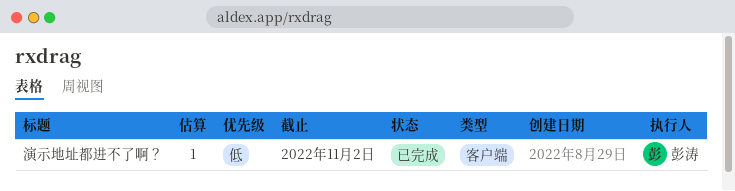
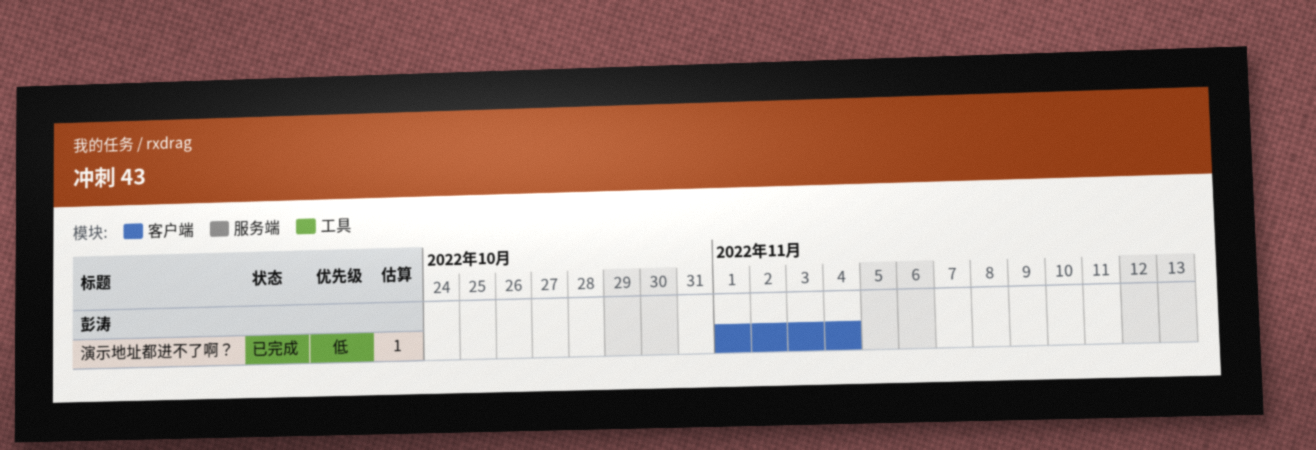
演示地址都进不了啊？, due: Nov 2 -> Nov 4

